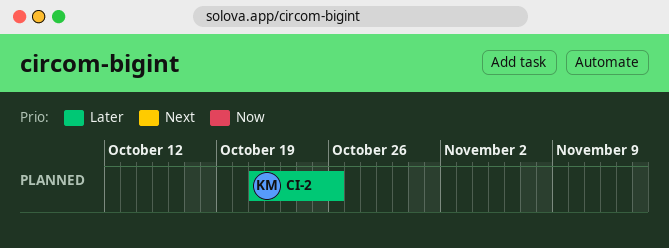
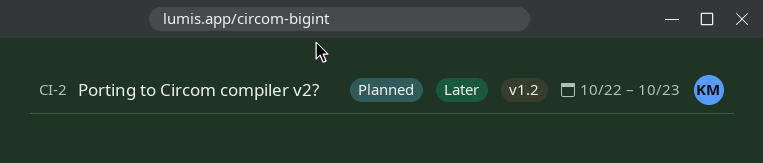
CI-2, start: Oct 21 -> Oct 22
CI-2, due: Oct 26 -> Oct 23

